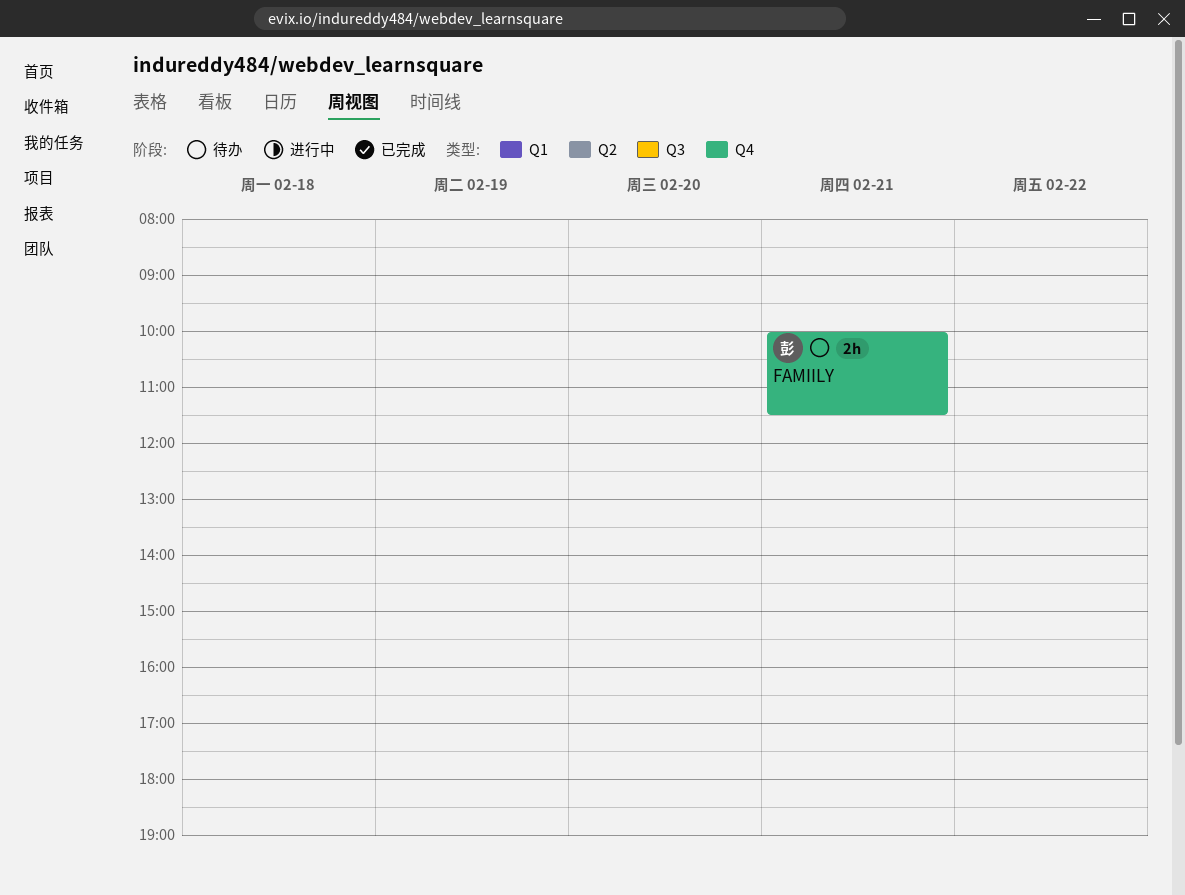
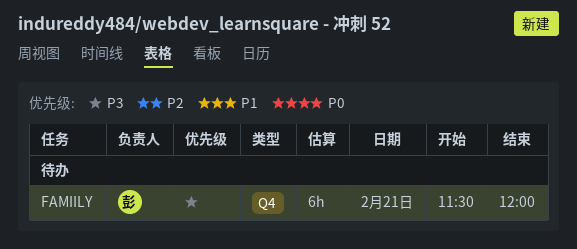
FAMIILY, estimate: 2h -> 6h
FAMIILY, begins: 10:00 -> 11:30
FAMIILY, ends: 11:30 -> 12:00

